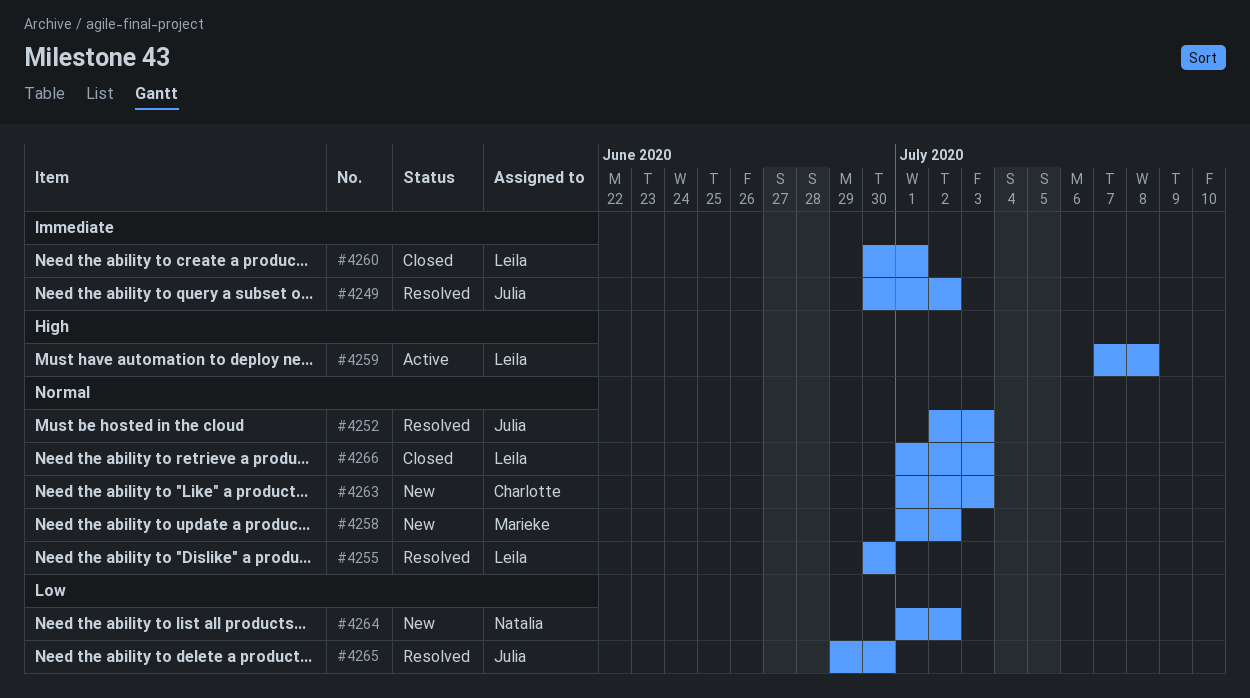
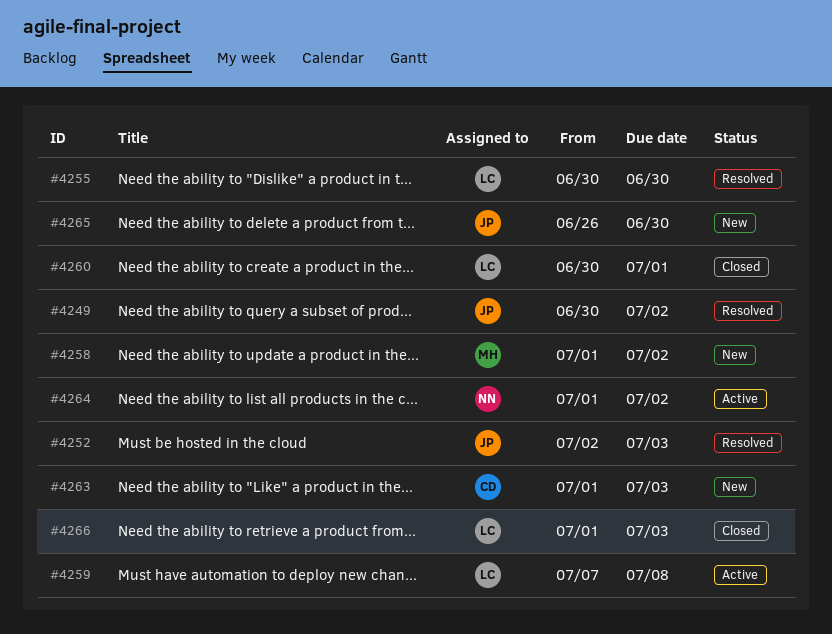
#4264, status: New -> Active
#4265, status: Resolved -> New
#4265, start: Jun 29 -> Jun 26

